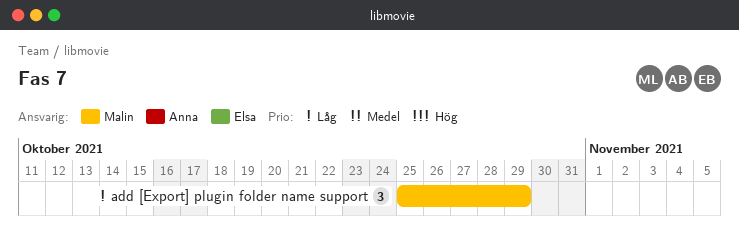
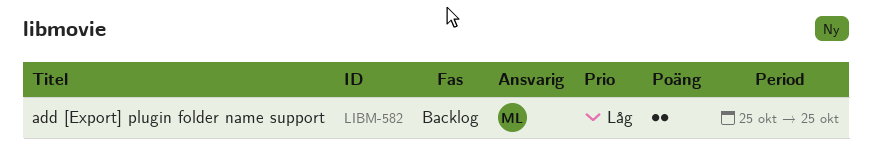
add [Export] plugin folder name support, estimate: 3 -> 2
add [Export] plugin folder name support, due: Oct 29 -> Oct 25

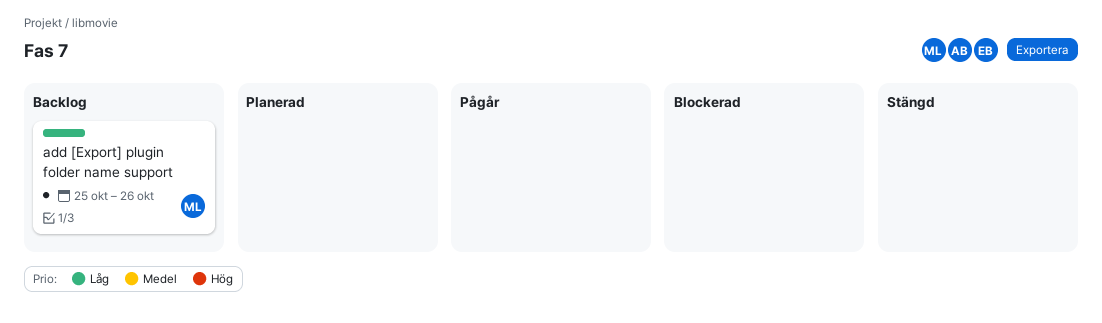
add [Export] plugin folder name support, estimate: 2 -> 1
add [Export] plugin folder name support, due: Oct 25 -> Oct 26

